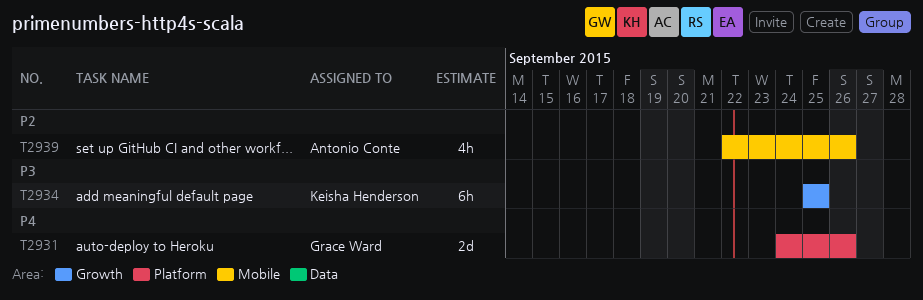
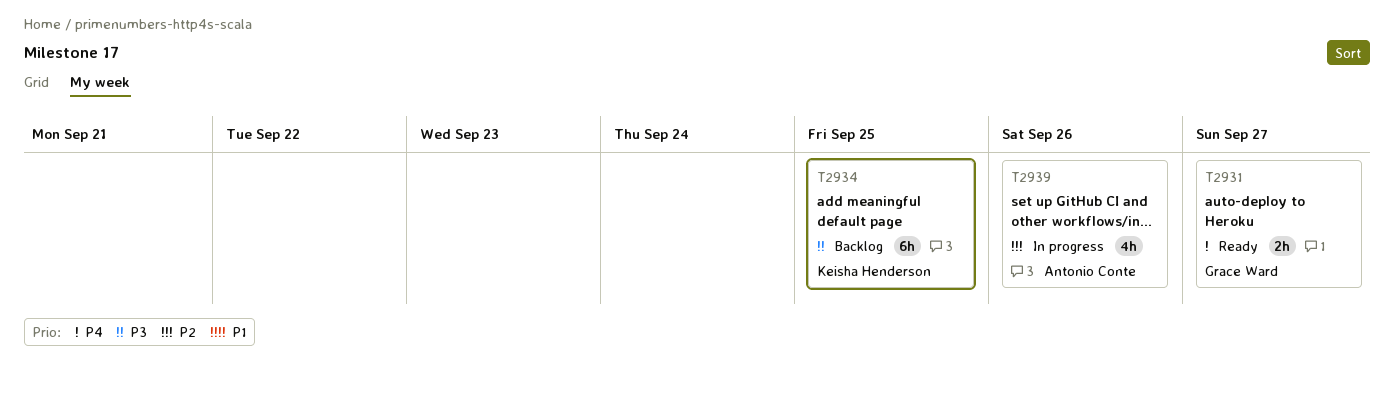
T2931, estimate: 2d -> 2h
T2931, due: Sep 26 -> Sep 27

